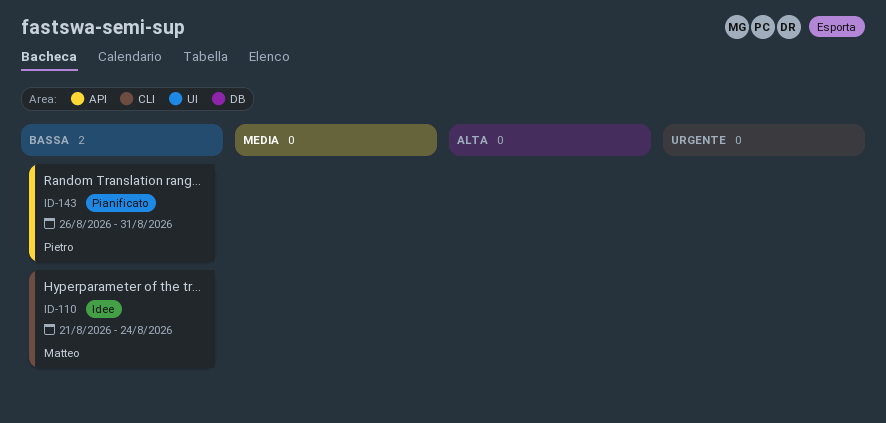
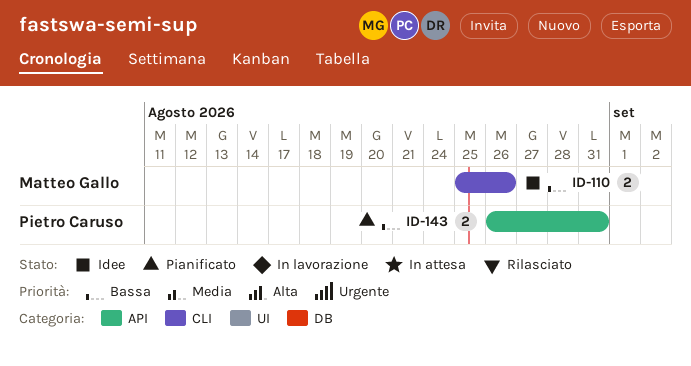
ID-110, start: Aug 21 -> Aug 25
ID-110, due: Aug 24 -> Aug 26

